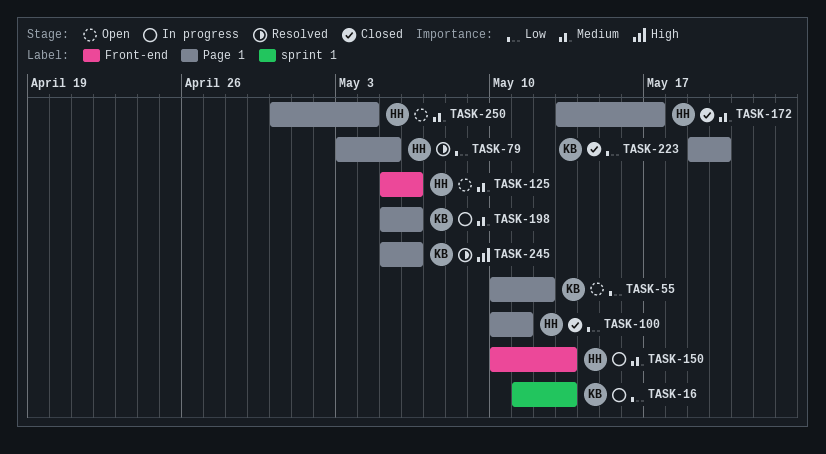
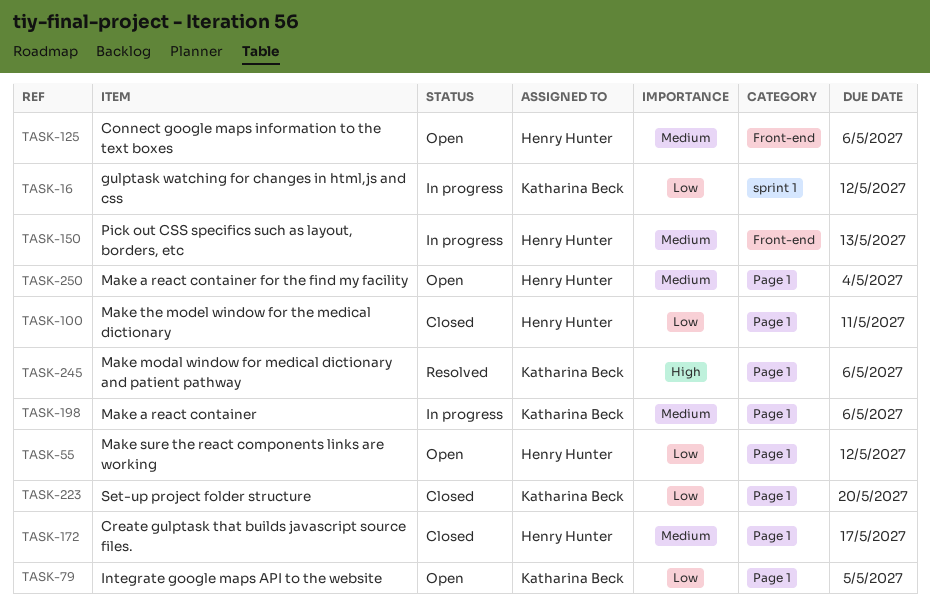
TASK-16, due: May 13 -> May 12
TASK-55, owner: Katharina Beck -> Henry Hunter
TASK-79, status: Resolved -> Open
TASK-79, owner: Henry Hunter -> Katharina Beck

